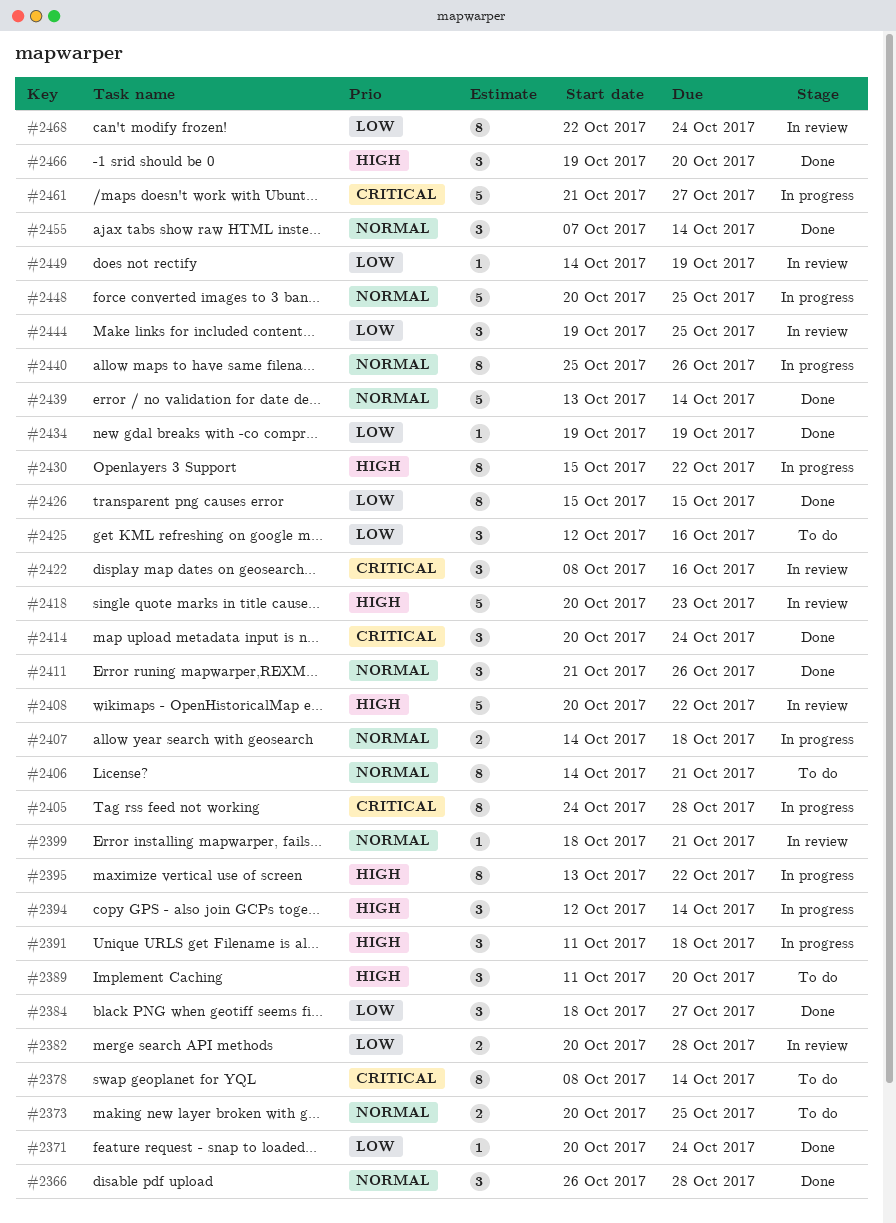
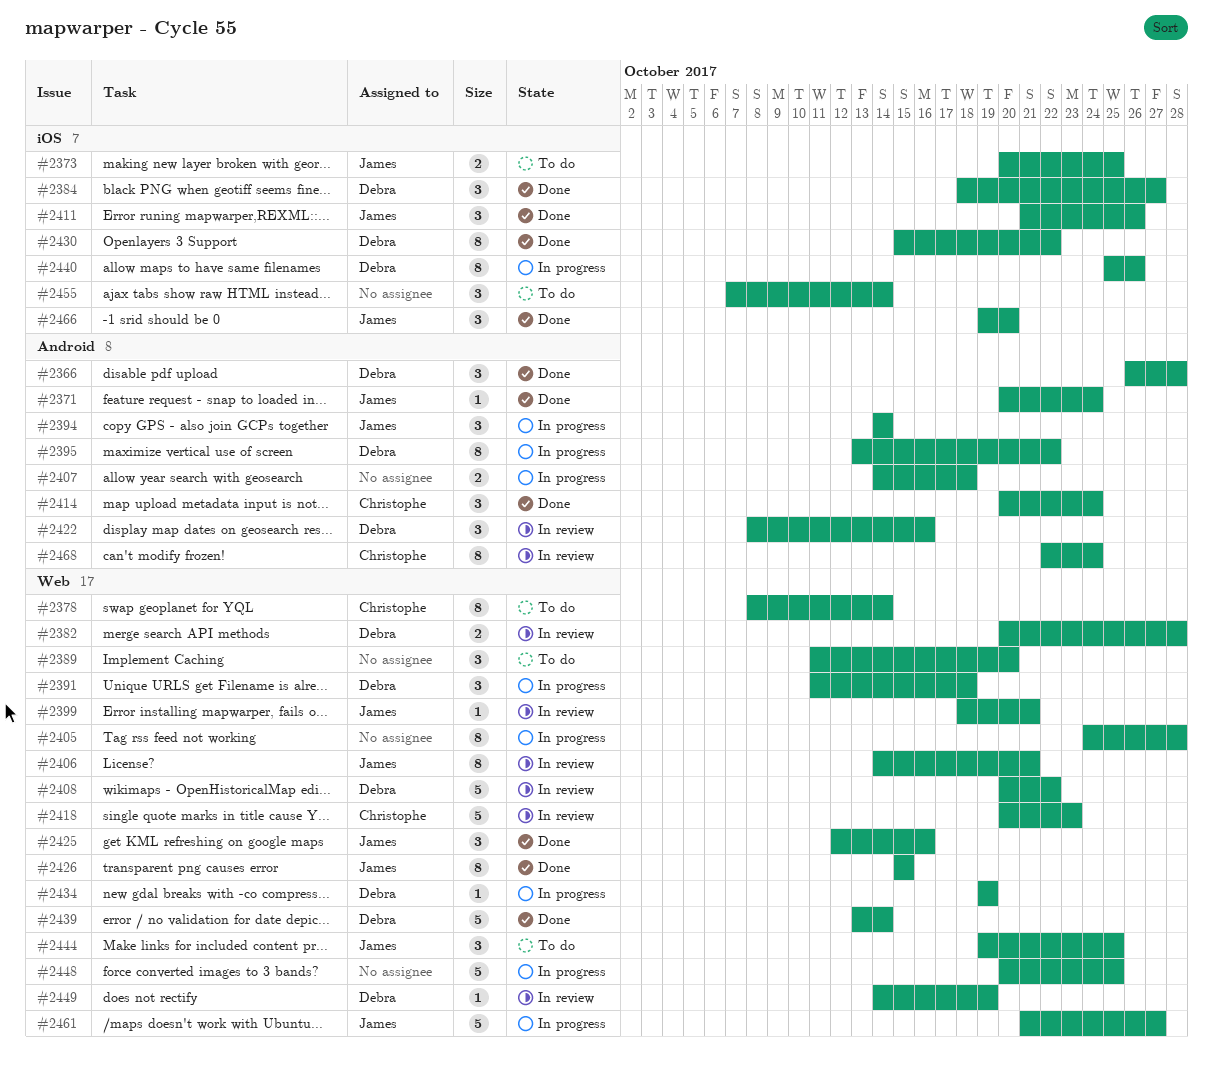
#2394, start: Oct 12 -> Oct 14
#2406, status: To do -> In review
#2425, status: To do -> Done
#2430, status: In progress -> Done
#2434, status: Done -> In progress
#2444, status: In review -> To do
#2455, status: Done -> To do

